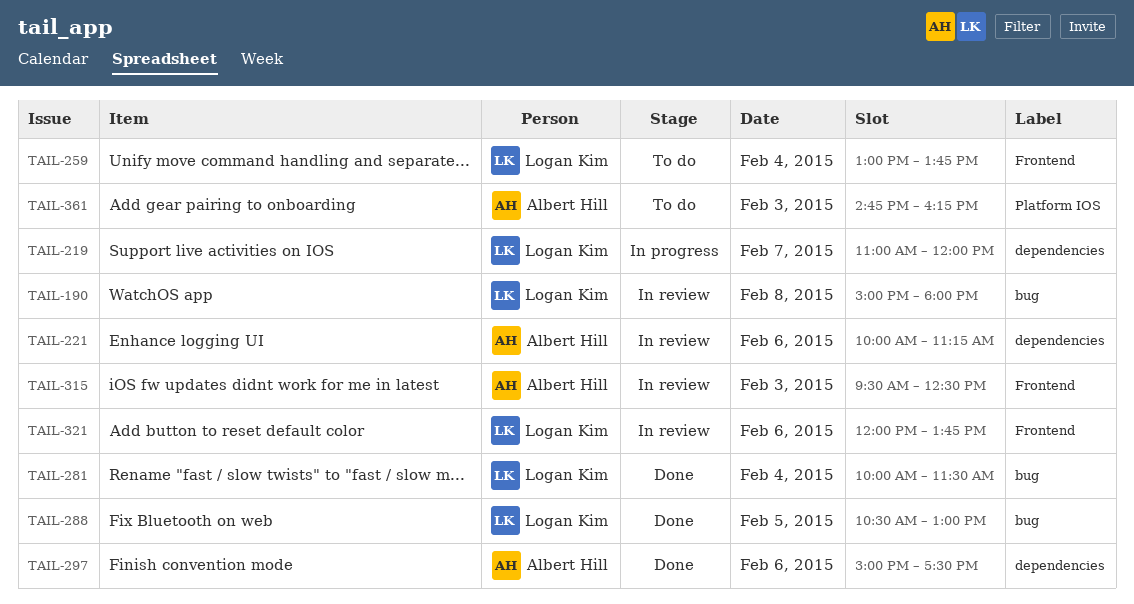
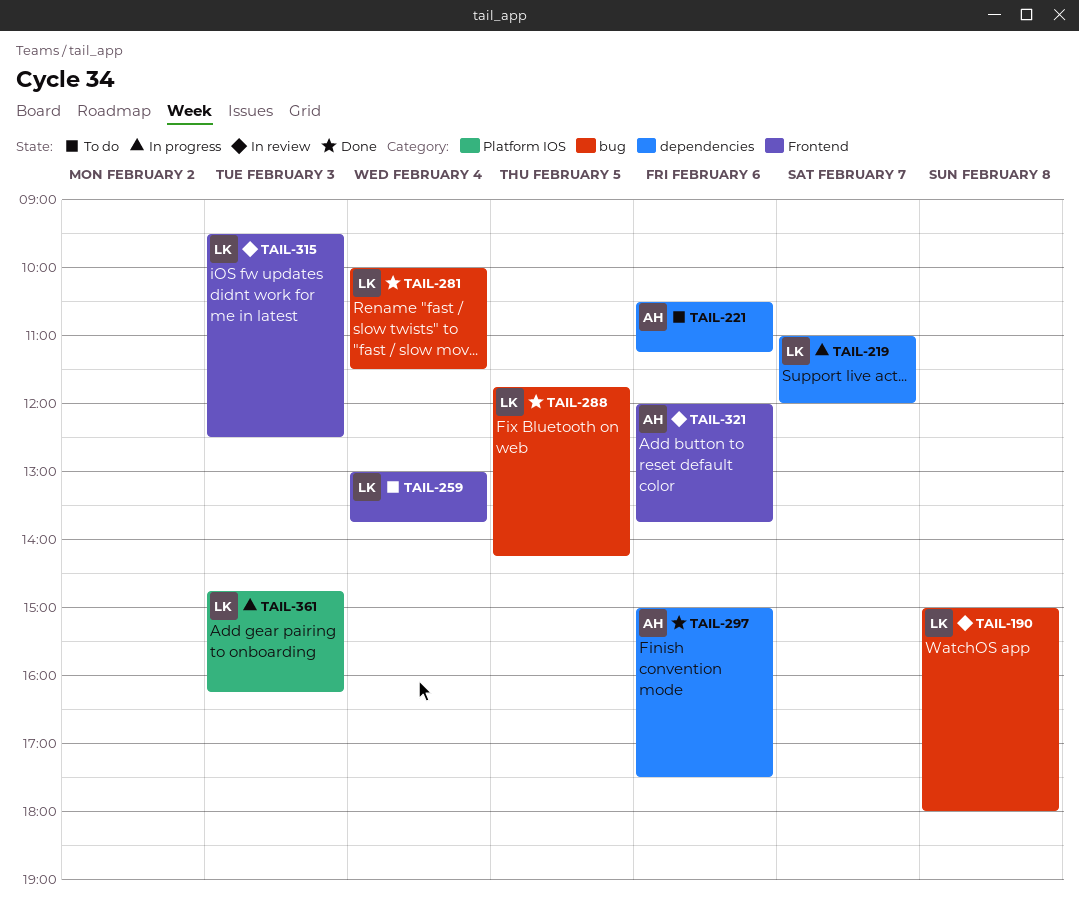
TAIL-221, status: In review -> To do
TAIL-221, begins: 10:00 -> 10:30
TAIL-288, begins: 10:30 -> 11:45
TAIL-288, ends: 13:00 -> 14:15
TAIL-315, owner: Albert Hill -> Logan Kim
TAIL-321, owner: Logan Kim -> Albert Hill
TAIL-361, status: To do -> In progress
TAIL-361, owner: Albert Hill -> Logan Kim

